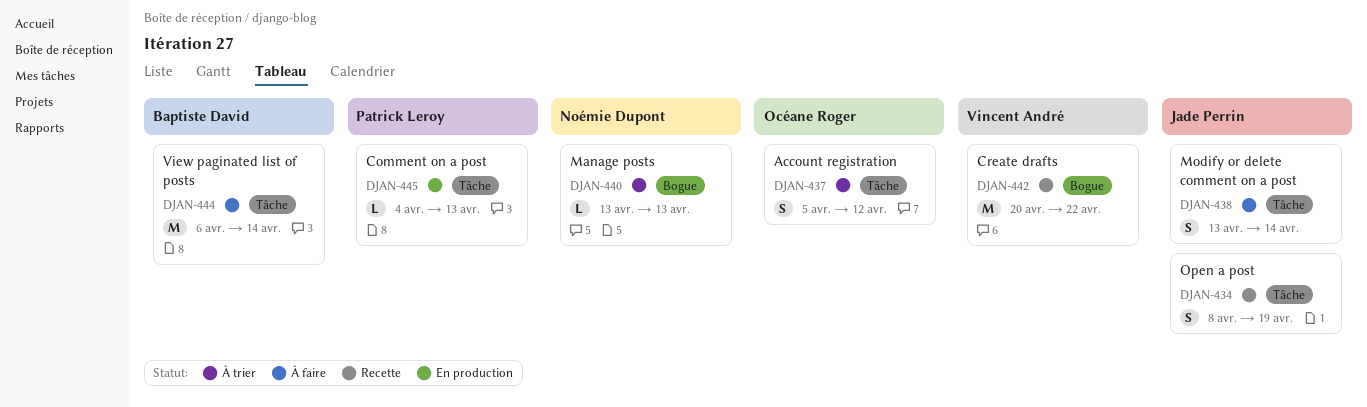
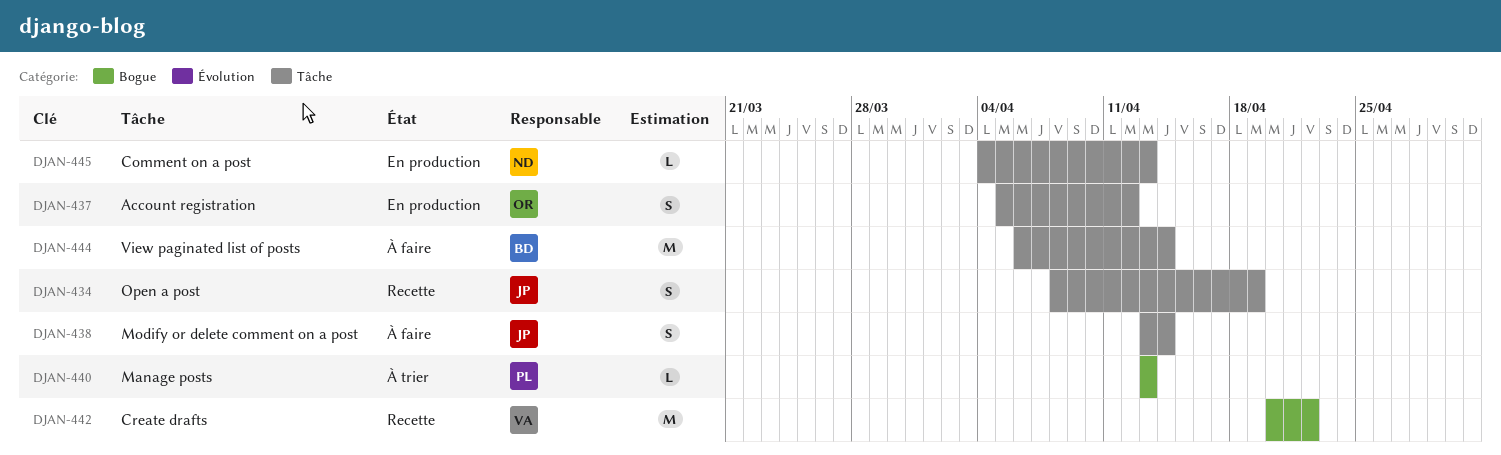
DJAN-437, status: À trier -> En production
DJAN-440, owner: Noémie Dupont -> Patrick Leroy
DJAN-445, owner: Patrick Leroy -> Noémie Dupont

